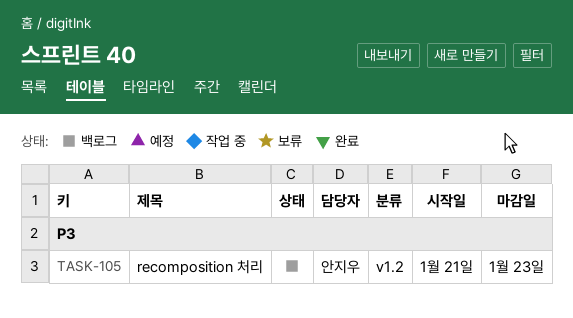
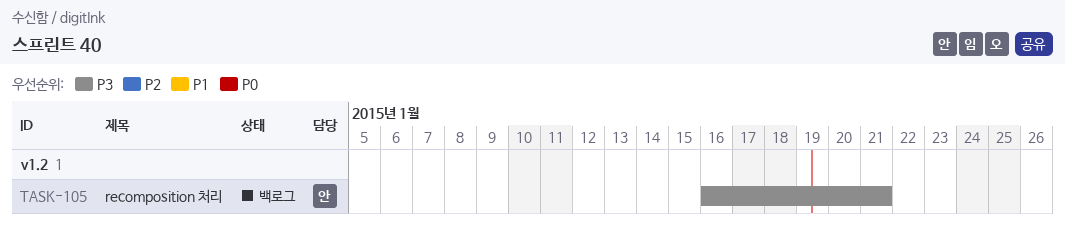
TASK-105, start: Jan 21 -> Jan 16
TASK-105, due: Jan 23 -> Jan 21

